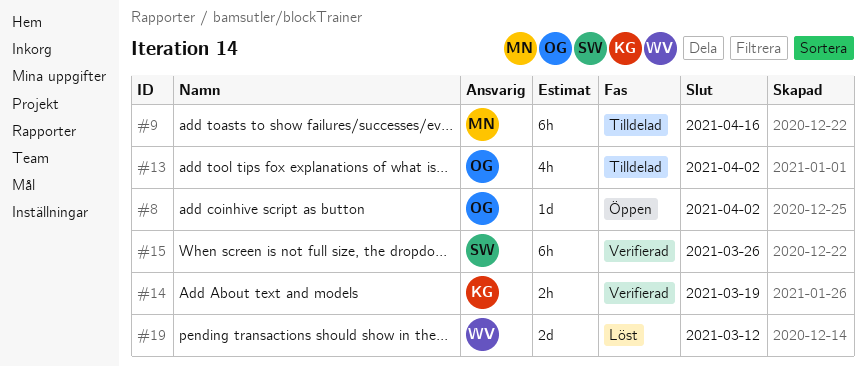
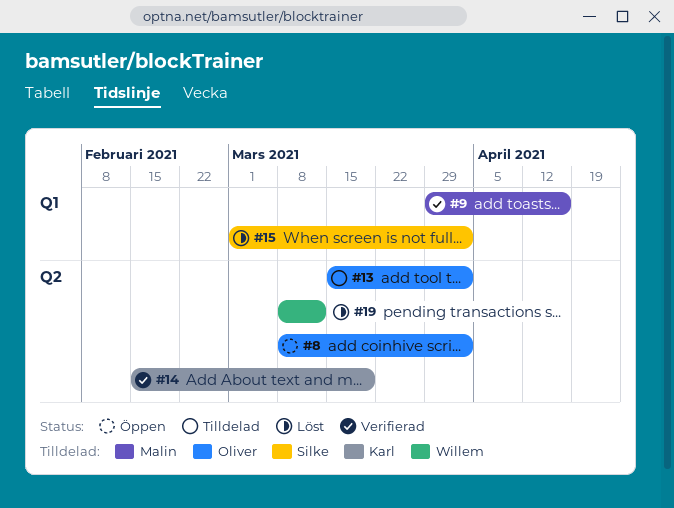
#9, status: Tilldelad -> Verifierad
#15, status: Verifierad -> Löst
#15, due: Mar 26 -> Apr 2

